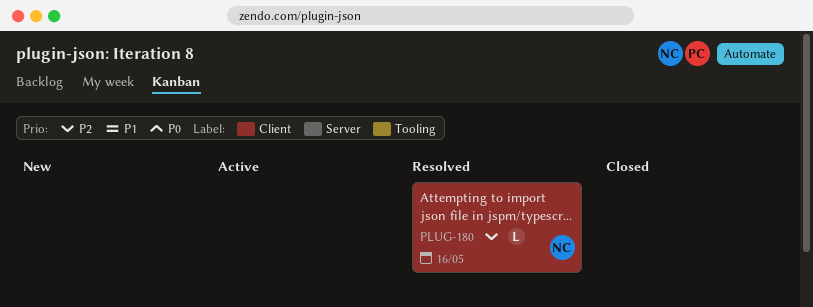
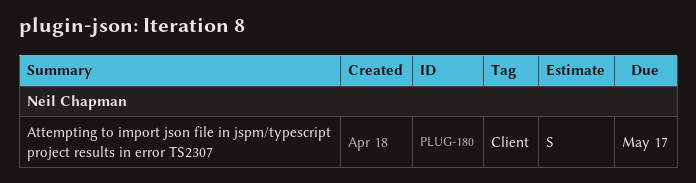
PLUG-180, estimate: L -> S
PLUG-180, due: May 16 -> May 17

